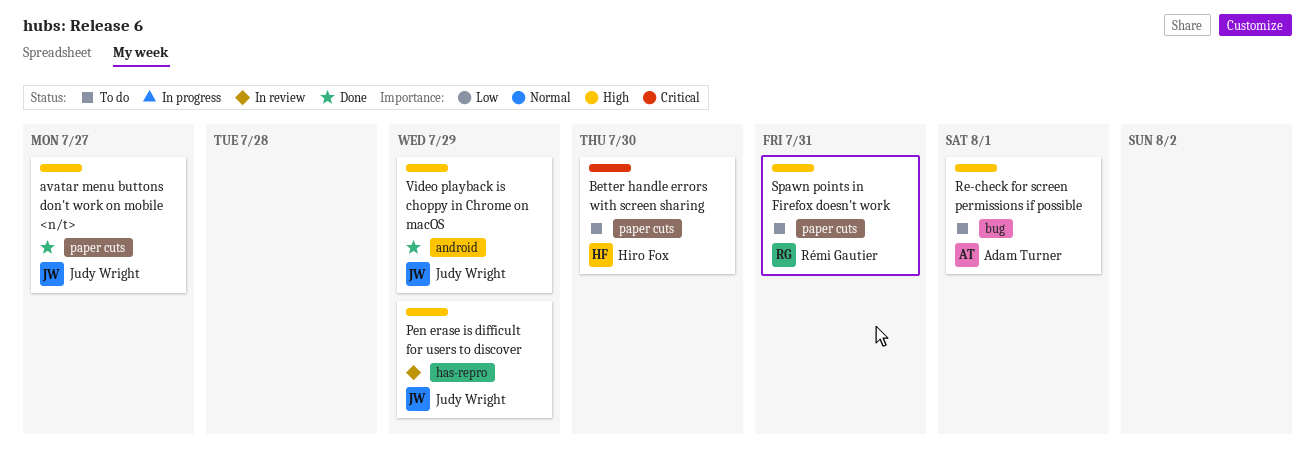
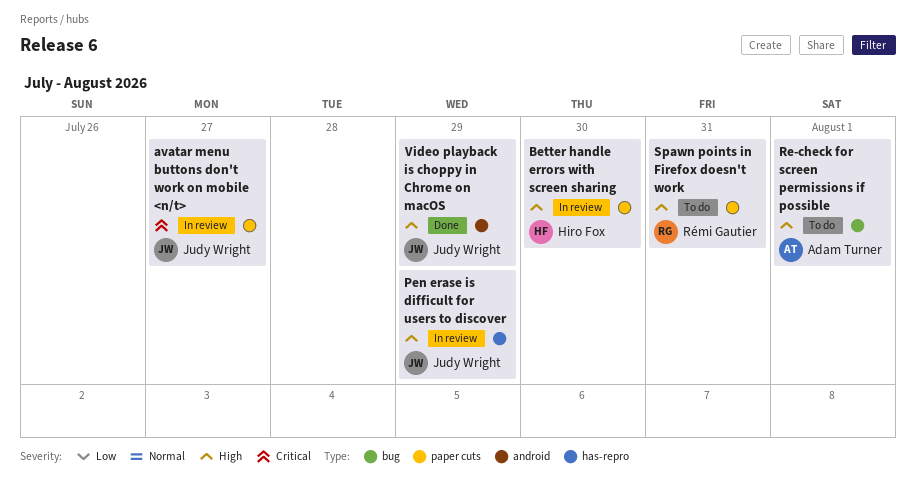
avatar menu buttons don't work on mobile <n/t>, status: Done -> In review
avatar menu buttons don't work on mobile <n/t>, priority: High -> Critical
Better handle errors with screen sharing, status: To do -> In review
Better handle errors with screen sharing, priority: Critical -> High

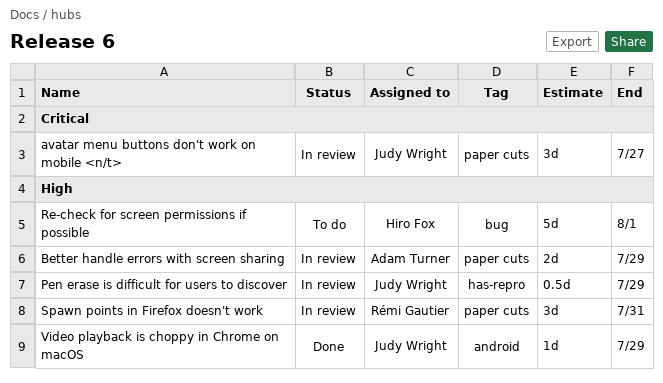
Better handle errors with screen sharing, owner: Hiro Fox -> Adam Turner
Better handle errors with screen sharing, due: Jul 30 -> Jul 29
Re-check for screen permissions if possible, owner: Adam Turner -> Hiro Fox
Spawn points in Firefox doesn't work, status: To do -> In review

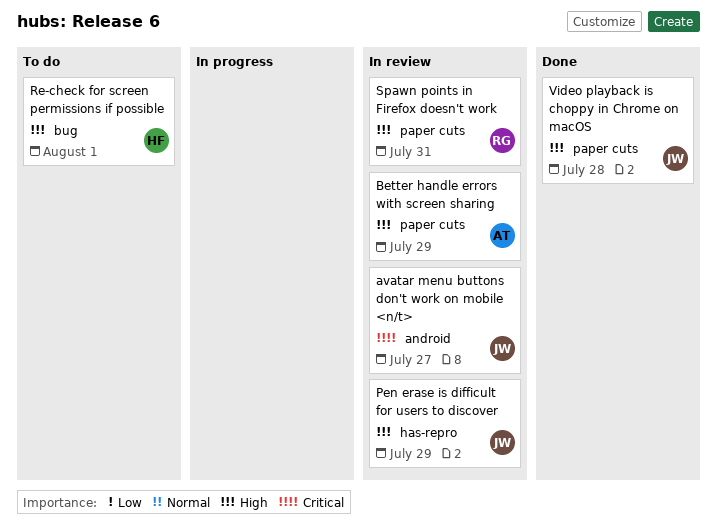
avatar menu buttons don't work on mobile <n/t>, label: paper cuts -> android
Video playback is choppy in Chrome on macOS, label: android -> paper cuts
Video playback is choppy in Chrome on macOS, due: Jul 29 -> Jul 28

